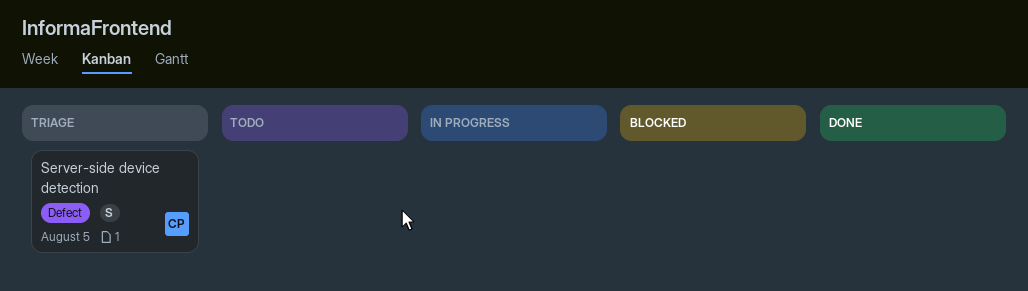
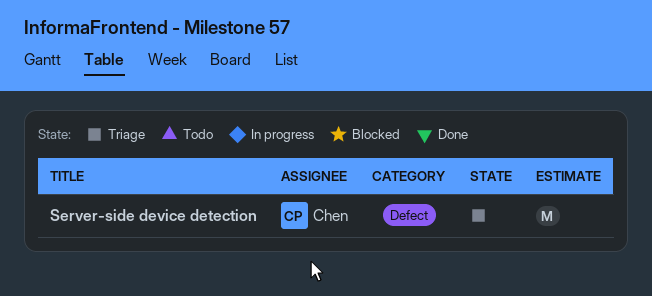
Server-side device detection, estimate: S -> M

